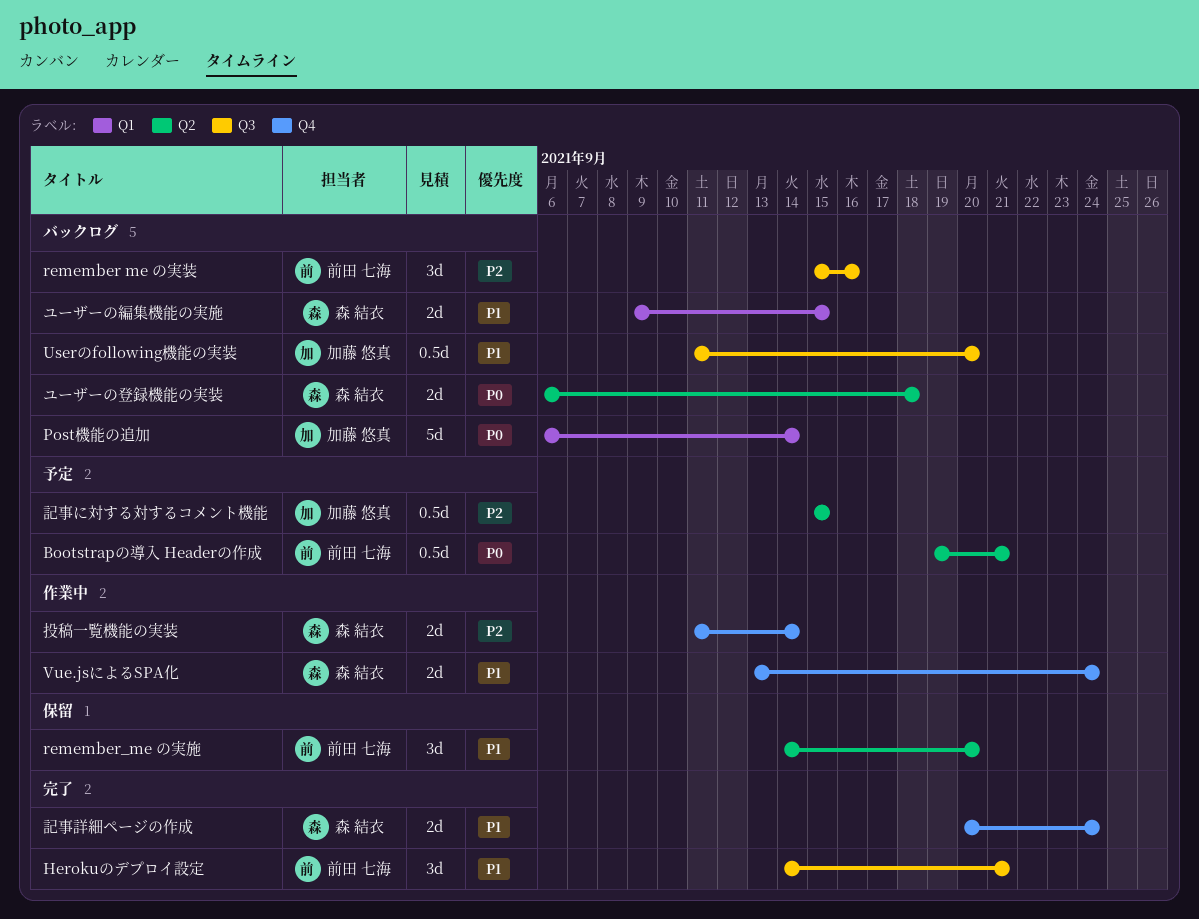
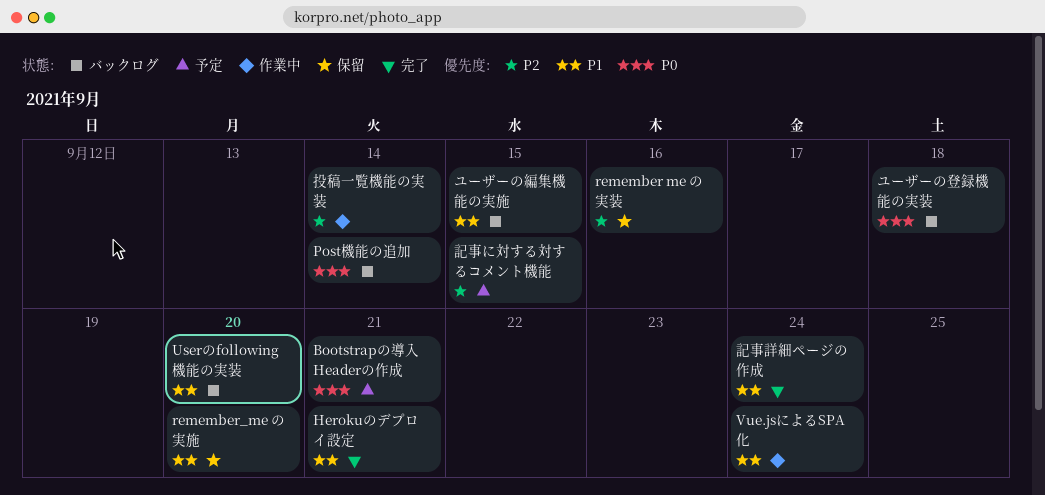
remember me の実装, status: バックログ -> 保留

